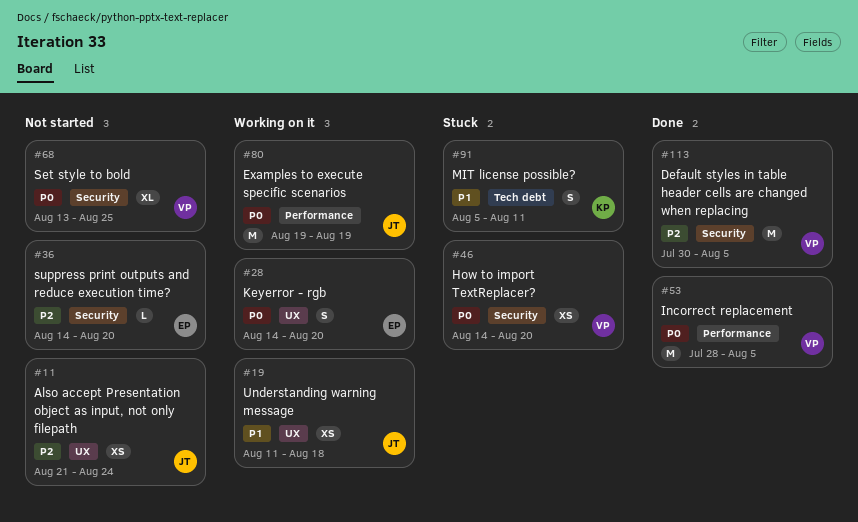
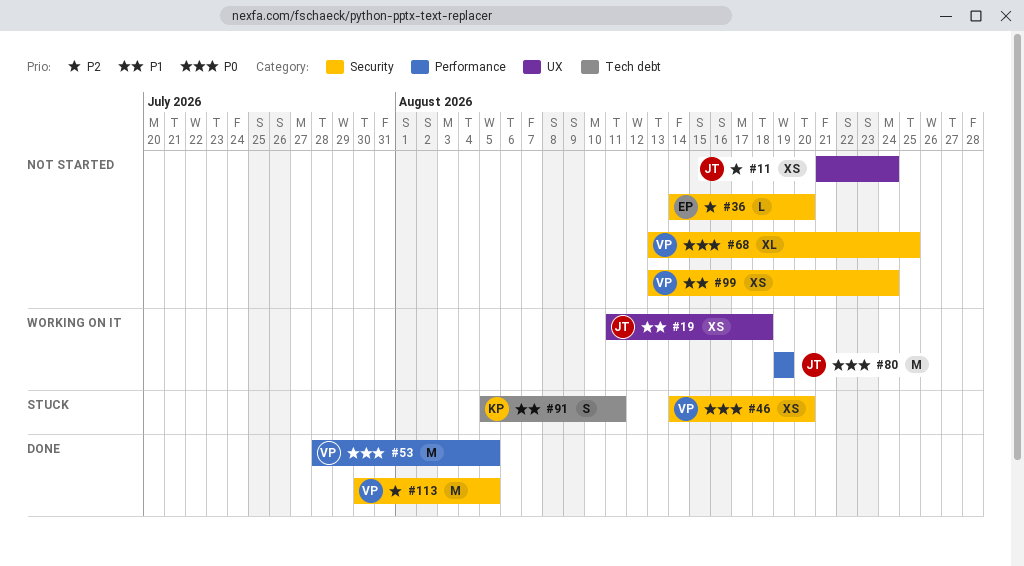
#28: present -> none
#99: none -> present

